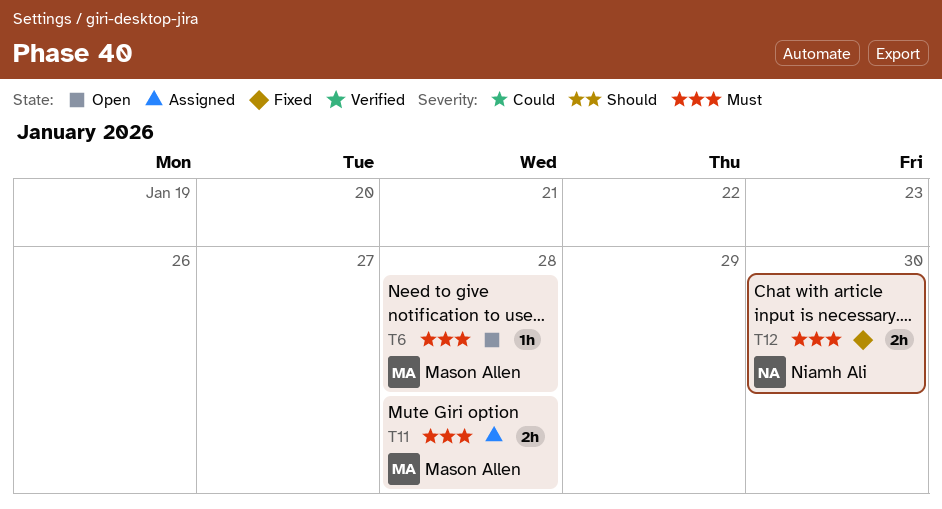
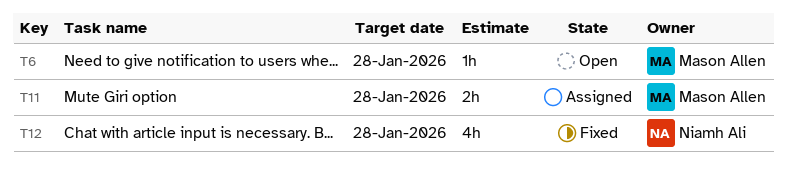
T12, estimate: 2h -> 4h
T12, due: Jan 30 -> Jan 28

